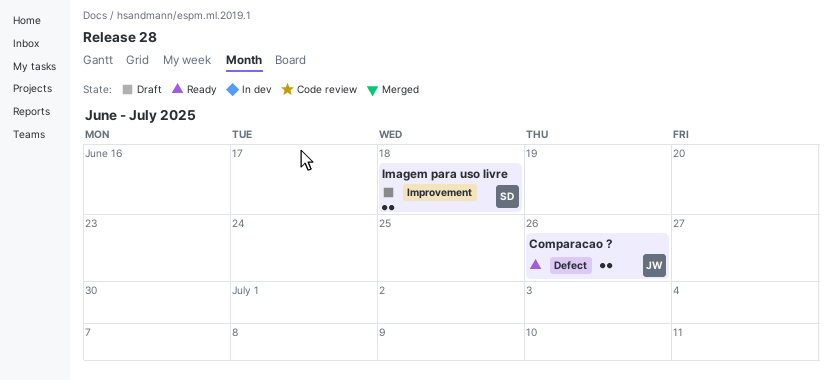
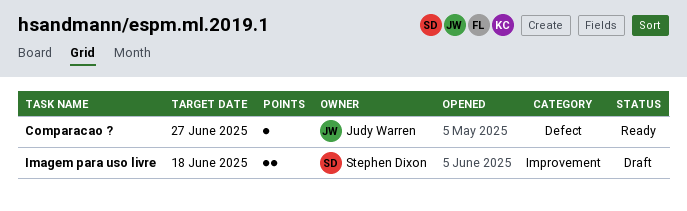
Comparacao ?, estimate: 2 -> 1
Comparacao ?, due: Jun 26 -> Jun 27

